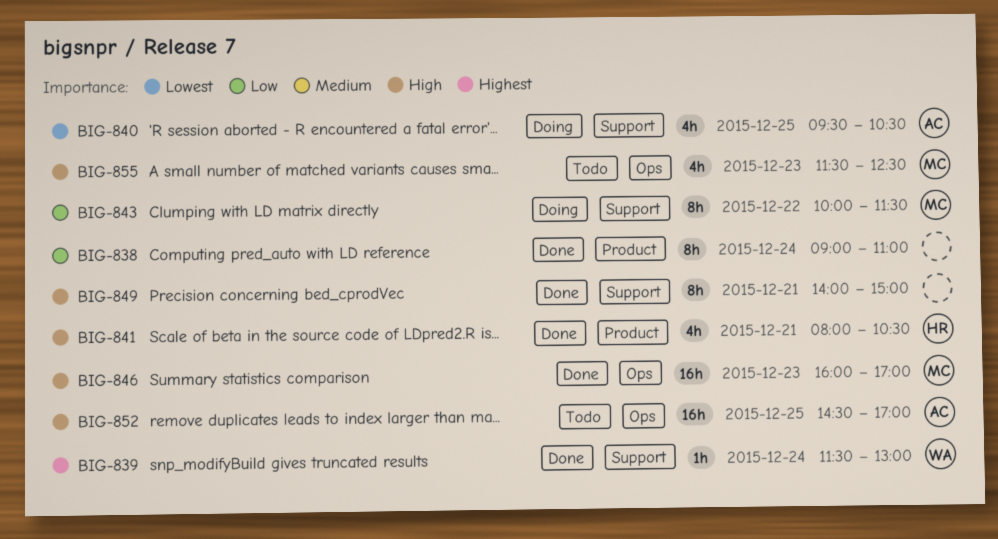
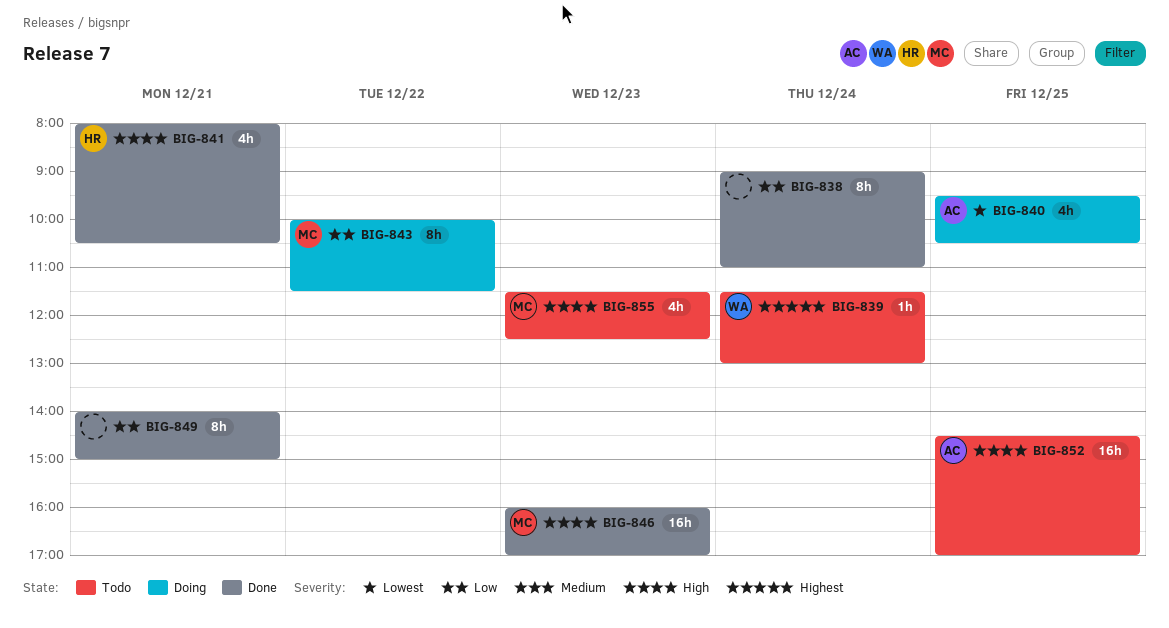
BIG-839, status: Done -> Todo
BIG-849, priority: High -> Low

